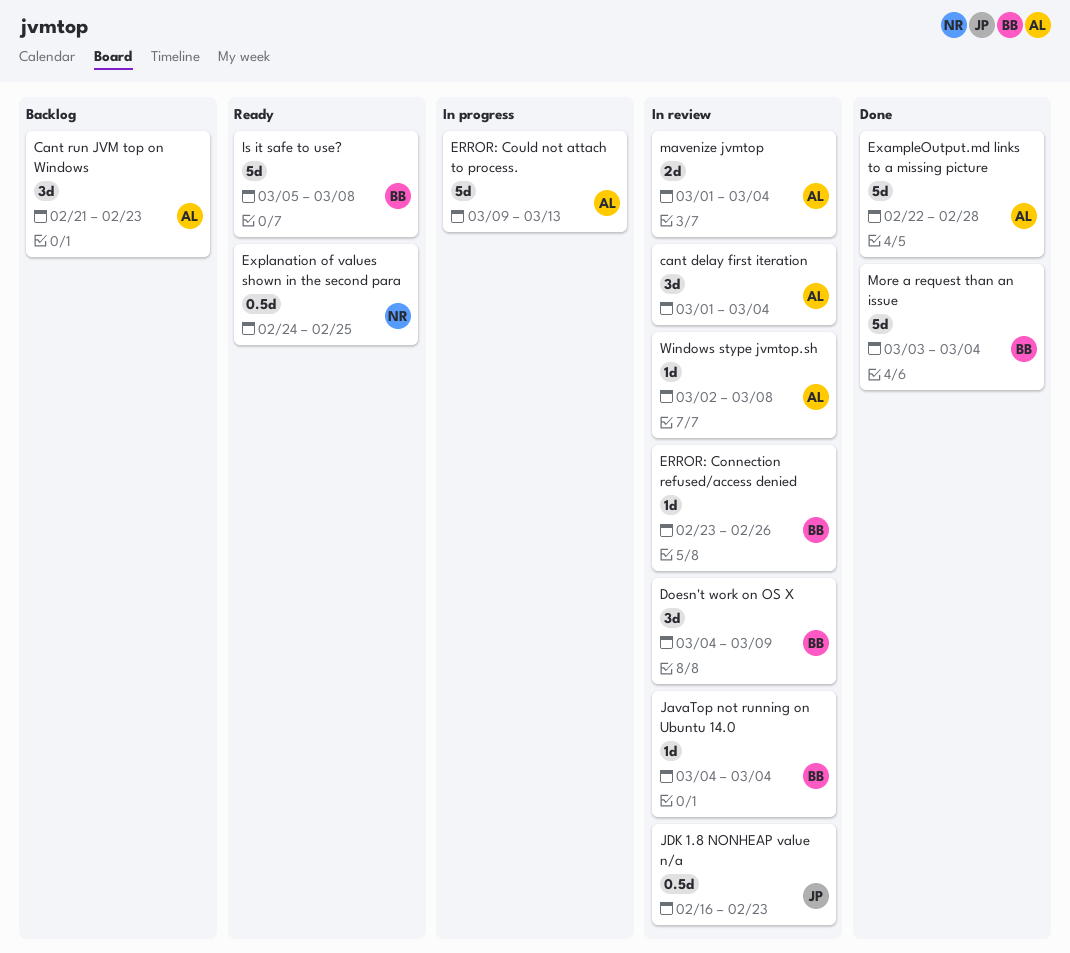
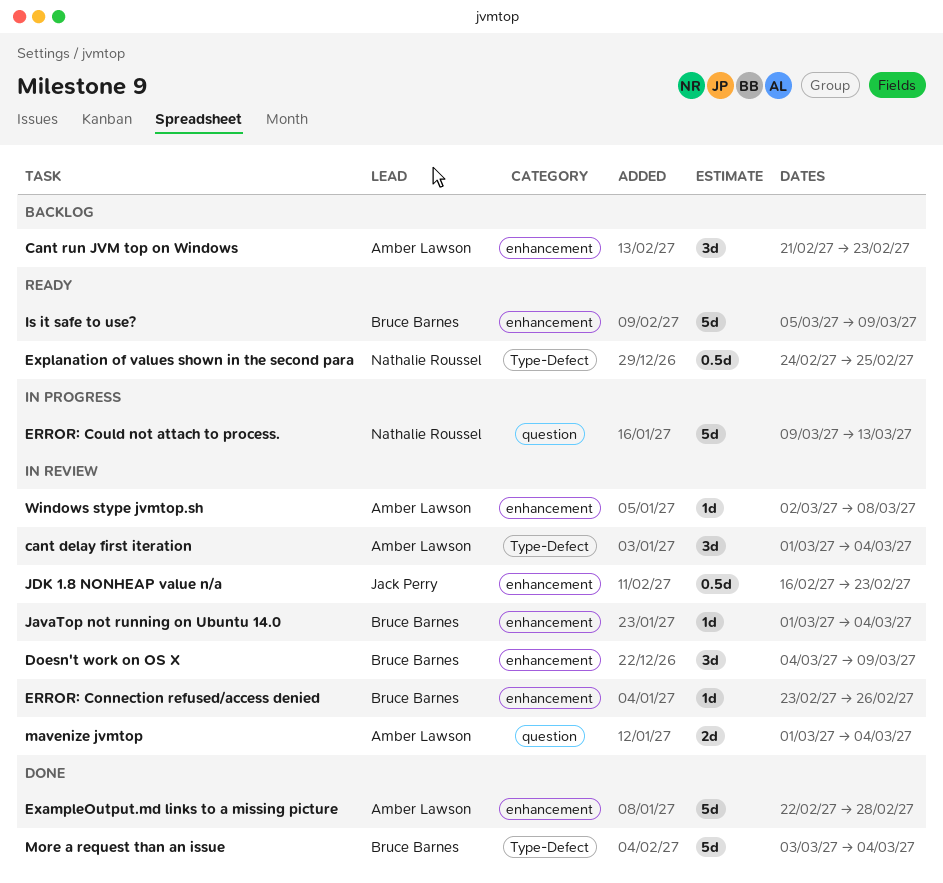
ERROR: Could not attach to process., owner: Amber Lawson -> Nathalie Roussel
Is it safe to use?, due: Mar 8 -> Mar 9
JavaTop not running on Ubuntu 14.0, start: Mar 4 -> Mar 1

